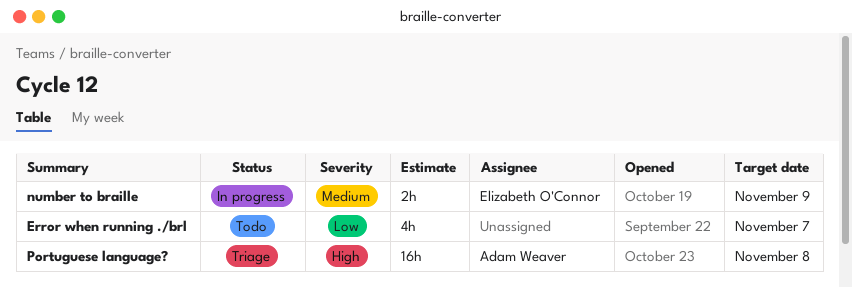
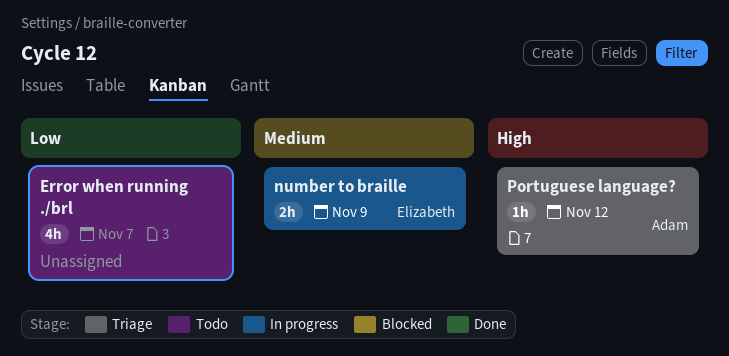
Portuguese language?, estimate: 16h -> 1h
Portuguese language?, due: Nov 8 -> Nov 12

